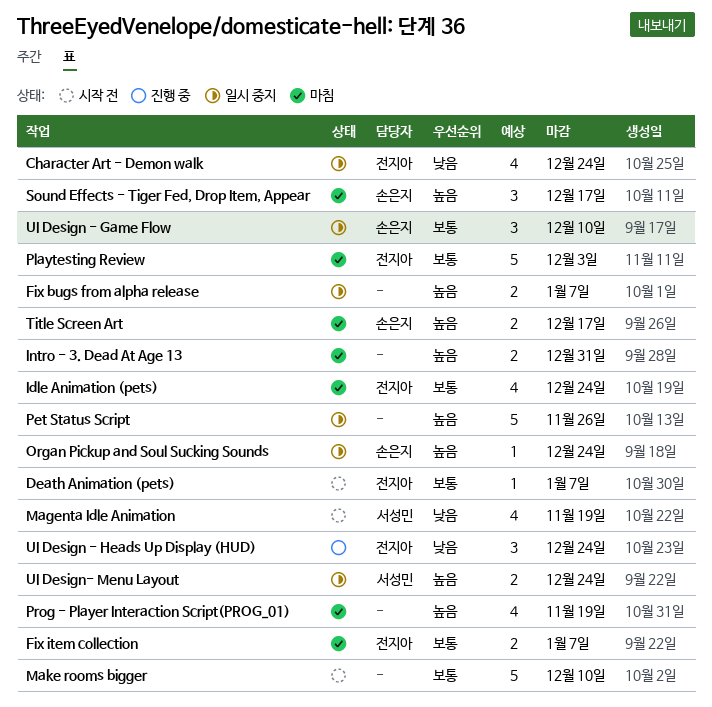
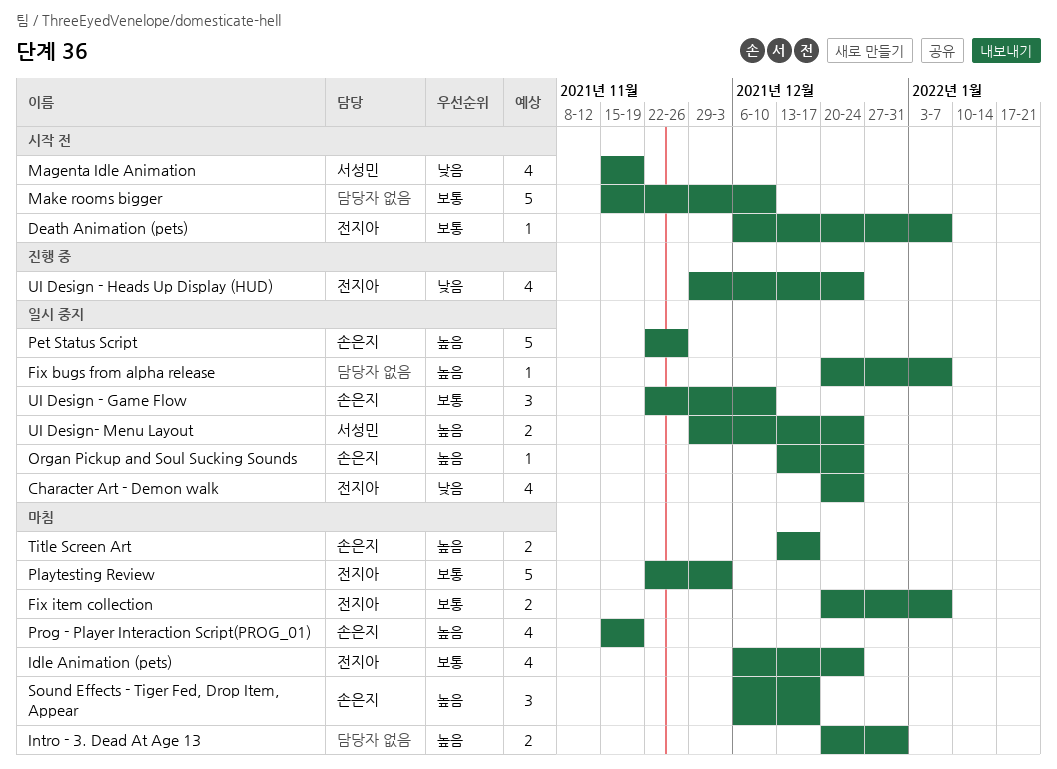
Fix bugs from alpha release, estimate: 2 -> 1
Pet Status Script, owner: none -> 손은지
Prog - Player Interaction Script(PROG_01), owner: none -> 손은지
UI Design - Heads Up Display (HUD), estimate: 3 -> 4

